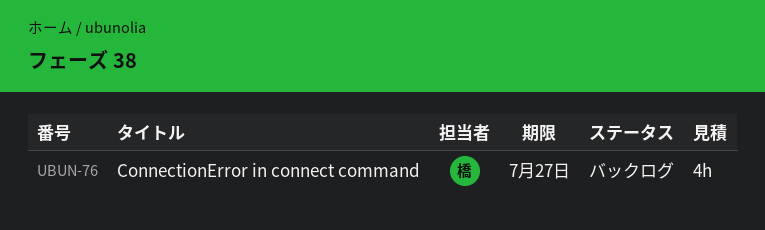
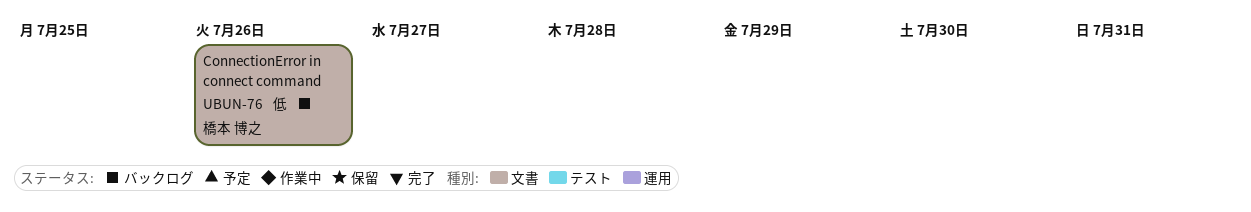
UBUN-76, due: Jul 27 -> Jul 26

